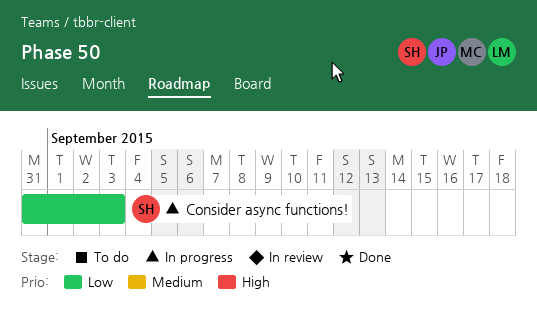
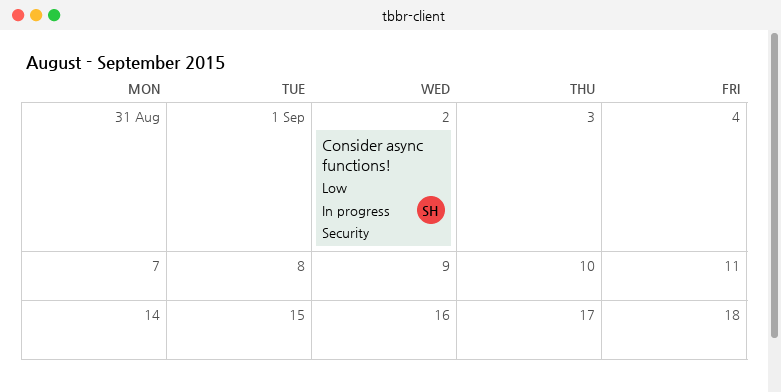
Consider async functions!, due: Sep 3 -> Sep 2

